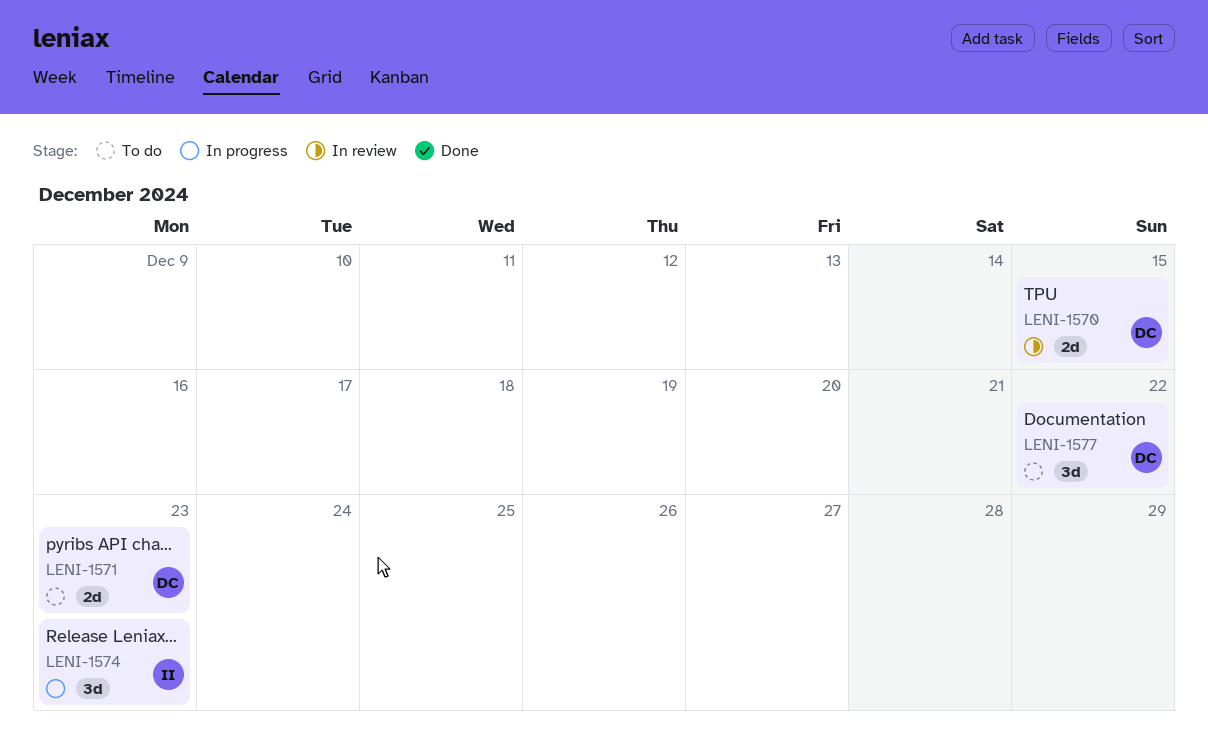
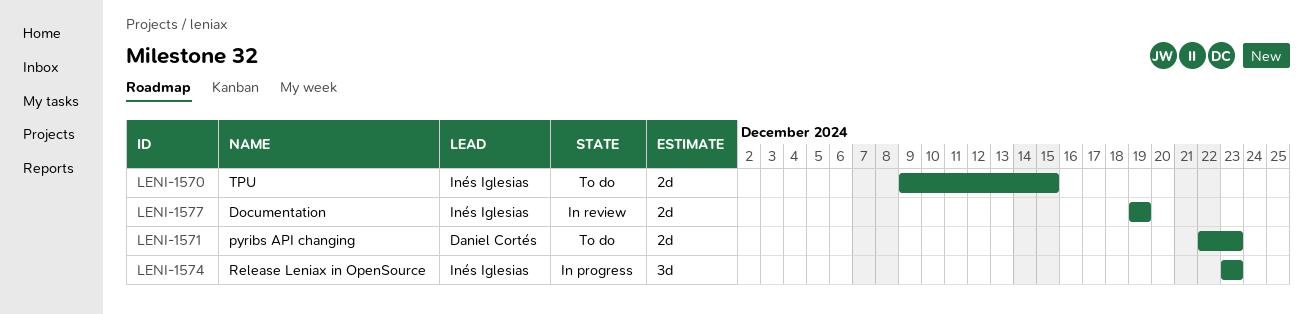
LENI-1570, status: In review -> To do
LENI-1570, owner: Daniel Cortés -> Inés Iglesias
LENI-1577, status: To do -> In review
LENI-1577, owner: Daniel Cortés -> Inés Iglesias
LENI-1577, estimate: 3d -> 2d
LENI-1577, due: Dec 22 -> Dec 19

